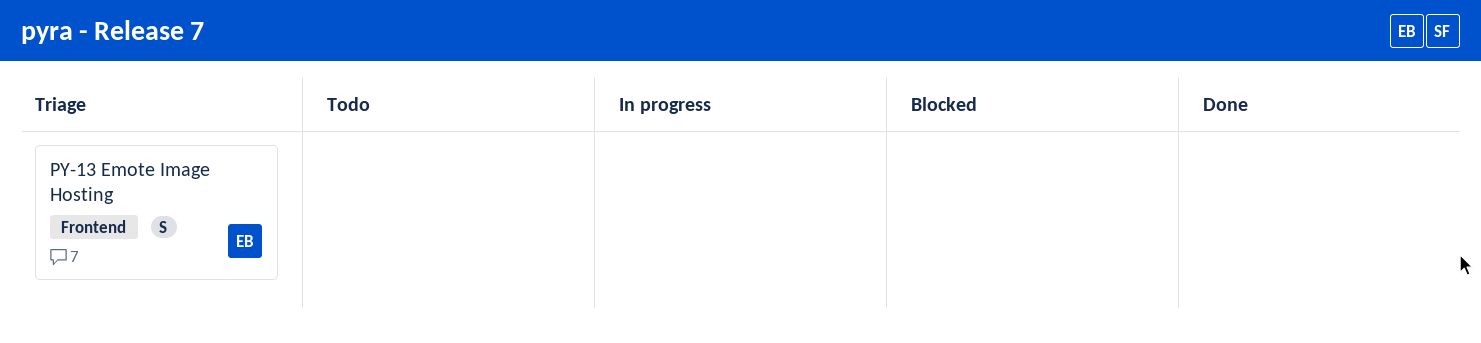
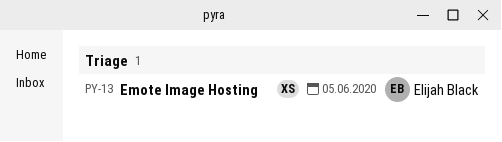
PY-13, estimate: S -> XS

